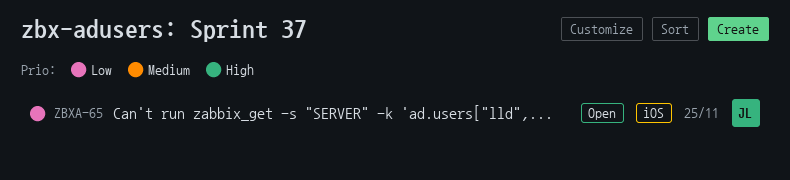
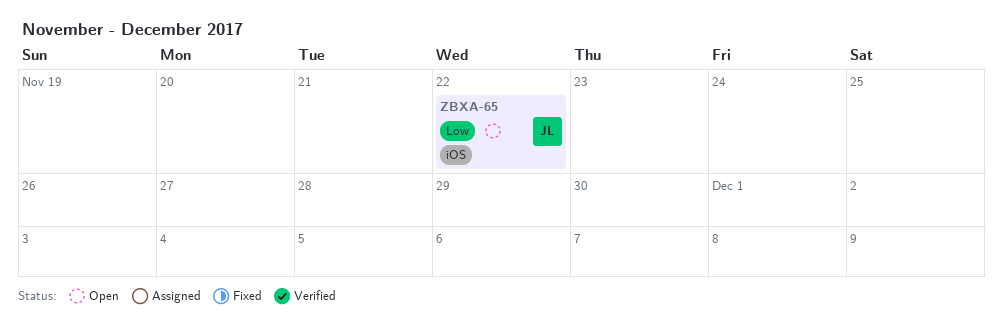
ZBXA-65, due: Nov 25 -> Nov 22

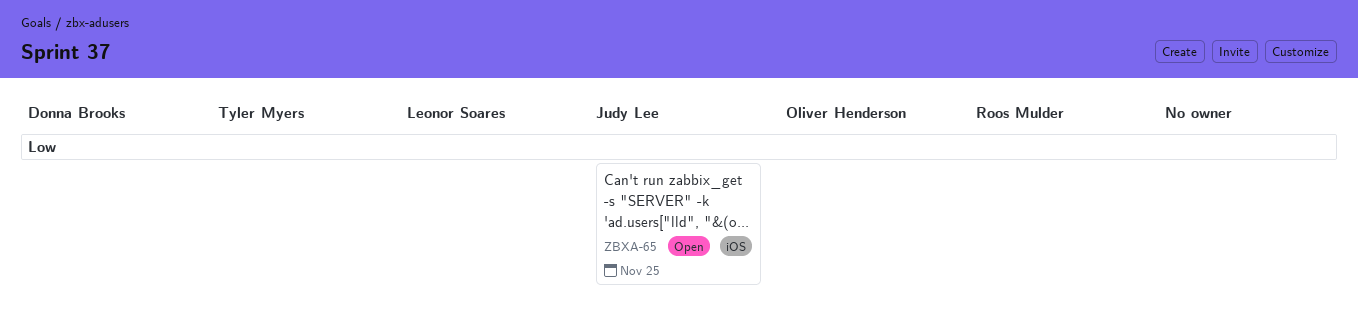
ZBXA-65, due: Nov 22 -> Nov 25

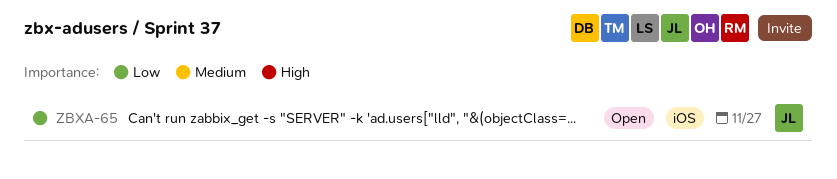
ZBXA-65, due: Nov 25 -> Nov 27

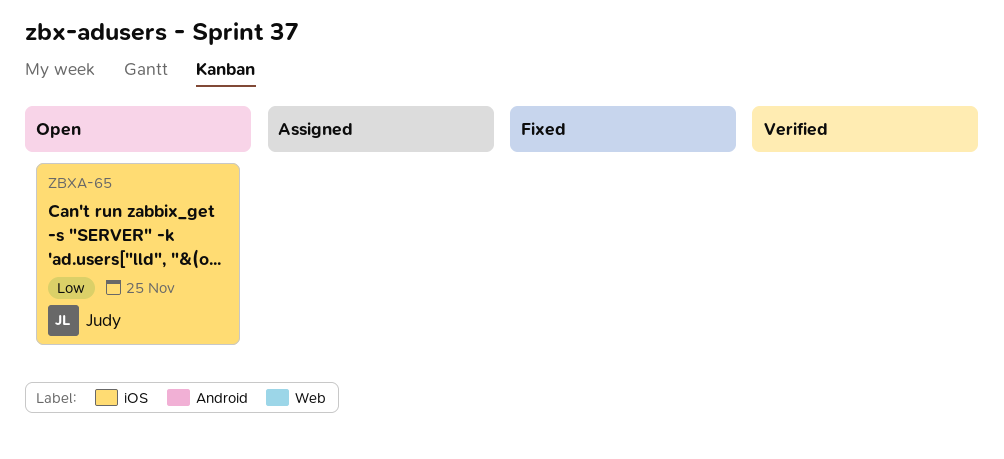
ZBXA-65, due: Nov 27 -> Nov 25

